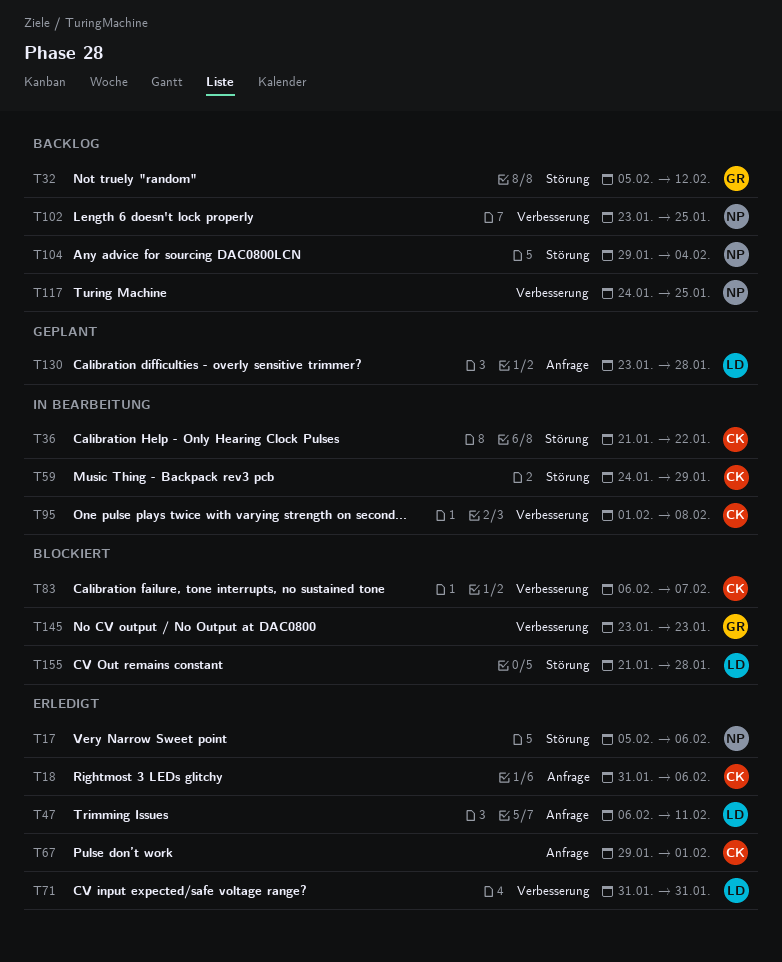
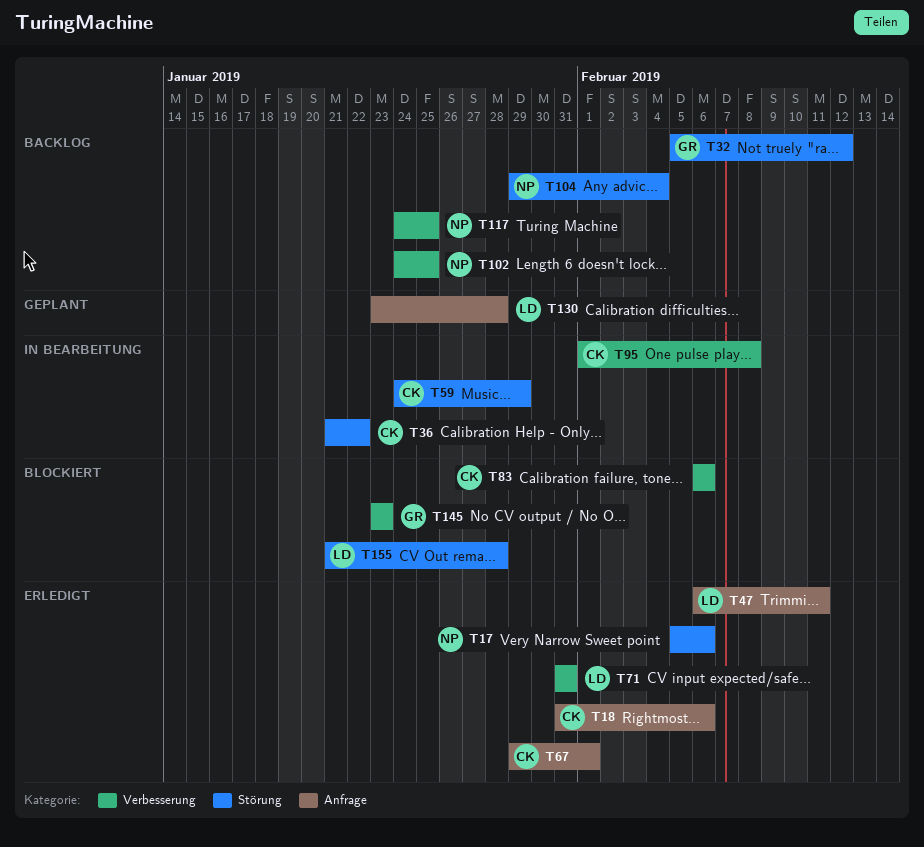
T83, due: Feb 7 -> Feb 6
T102, start: Jan 23 -> Jan 24

